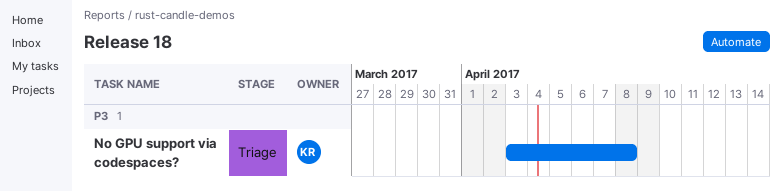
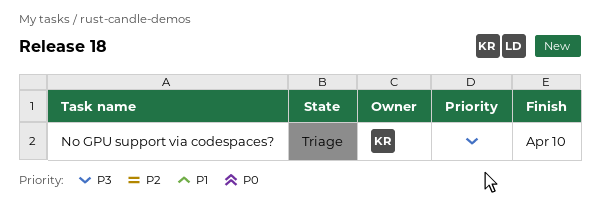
No GPU support via codespaces?, due: Apr 8 -> Apr 10

